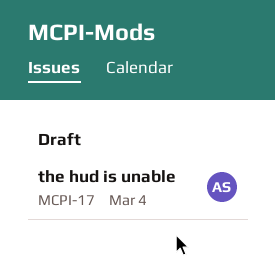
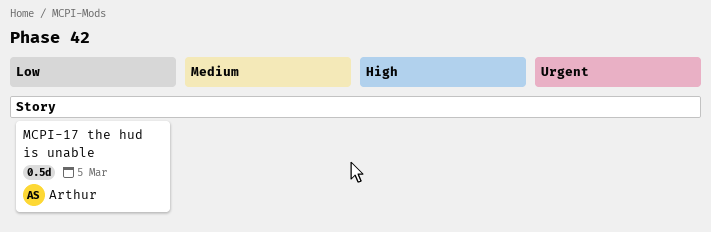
MCPI-17, due: Mar 4 -> Mar 5

